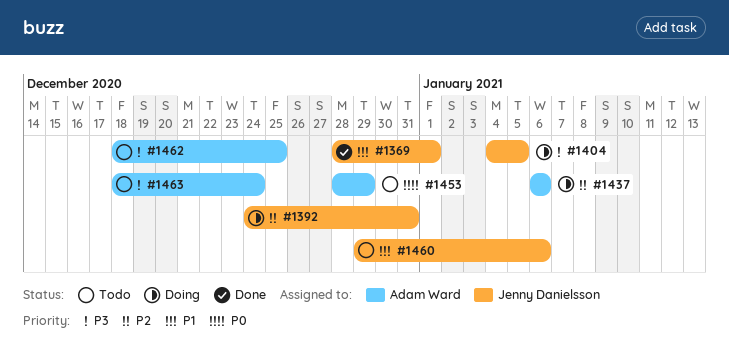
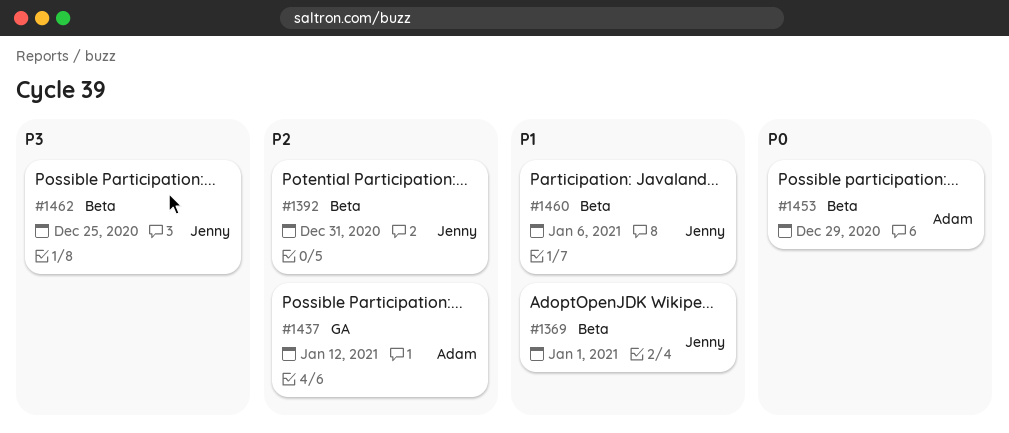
#1404: present -> none
#1437, due: Jan 6 -> Jan 12
#1462, owner: Adam Ward -> Jenny Danielsson
#1463: present -> none

